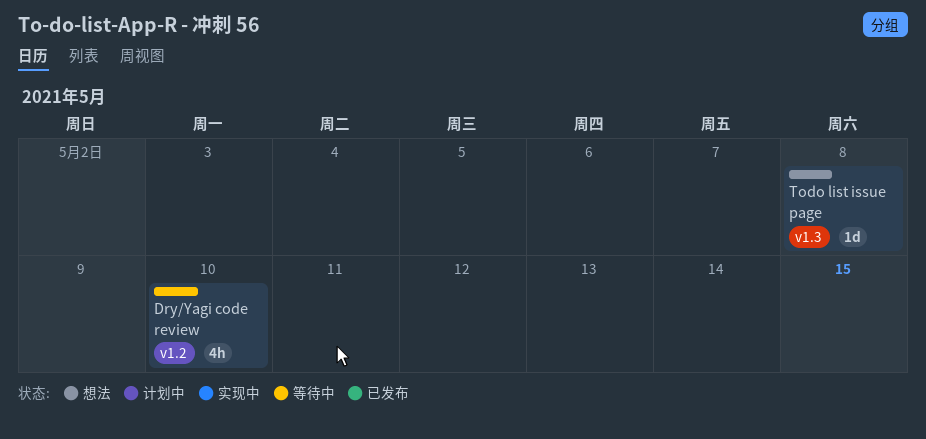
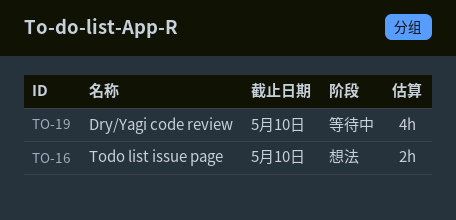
Todo list issue page, estimate: 1d -> 2h
Todo list issue page, due: May 8 -> May 10

